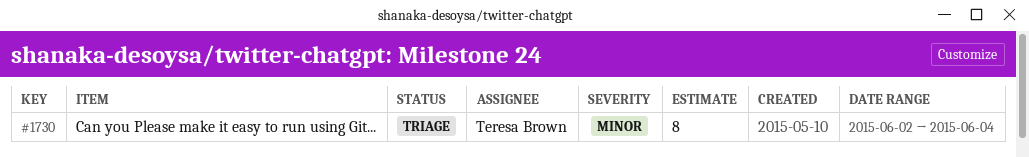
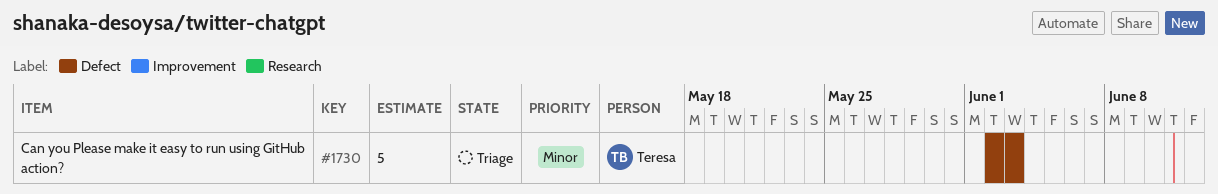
#1730, estimate: 8 -> 5
#1730, due: Jun 4 -> Jun 3

